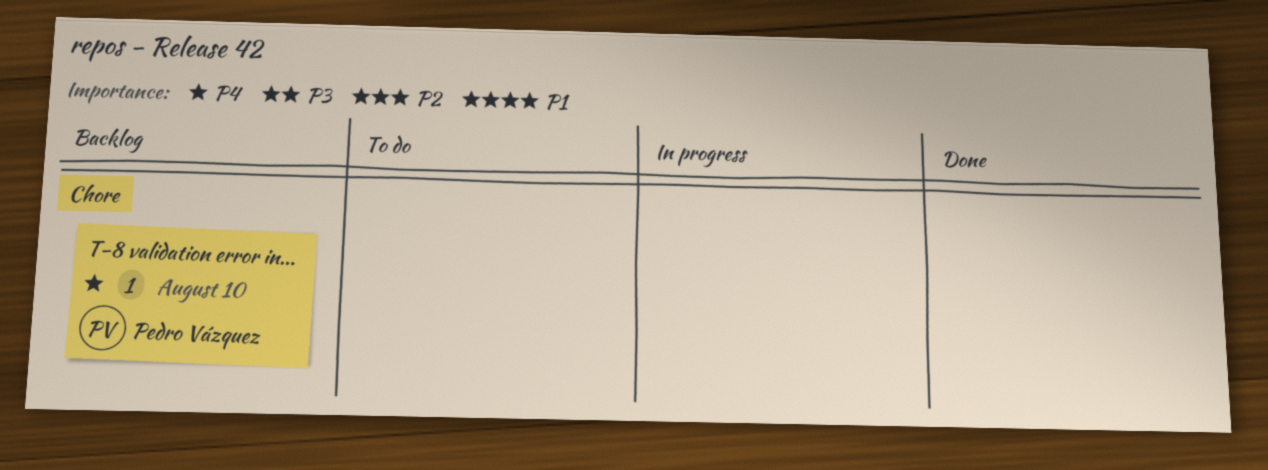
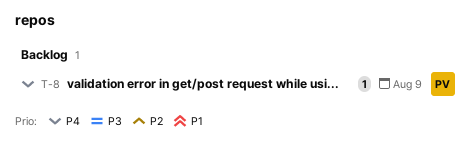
T-8, due: Aug 10 -> Aug 9

